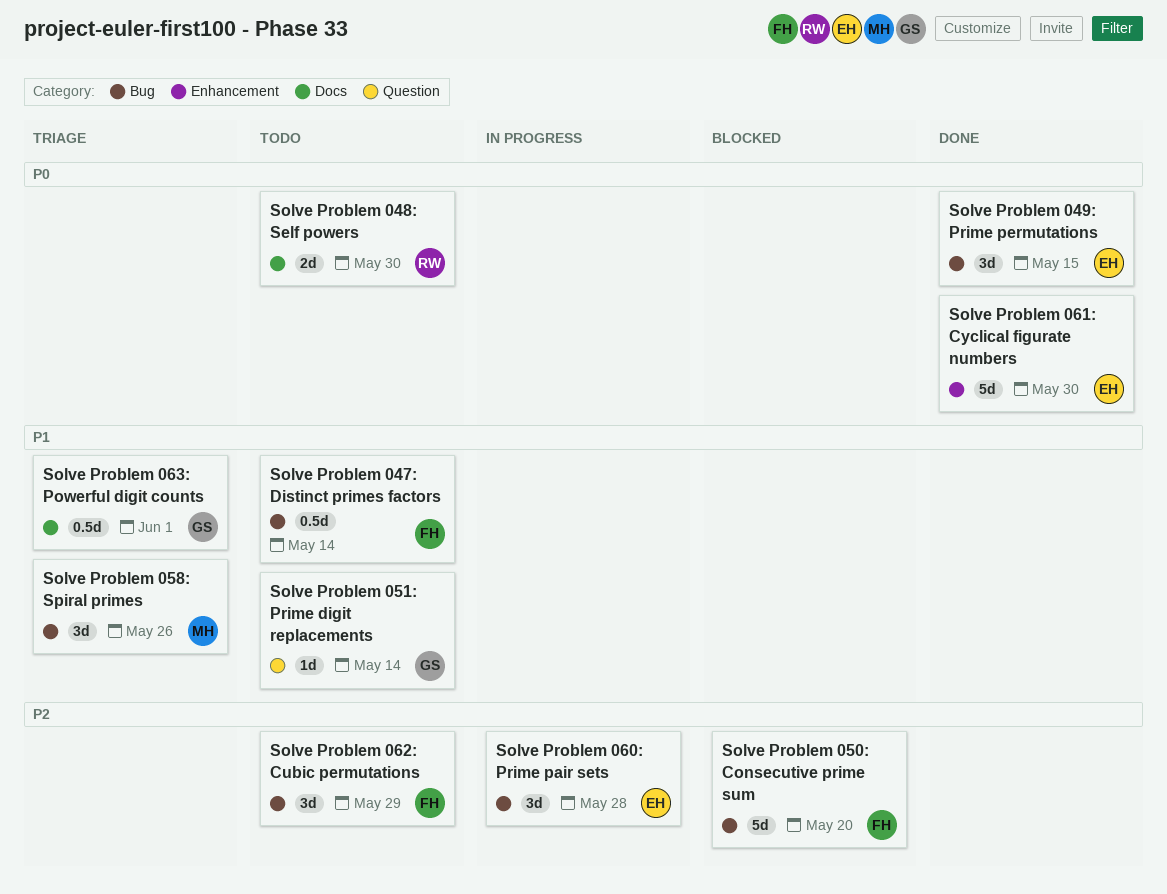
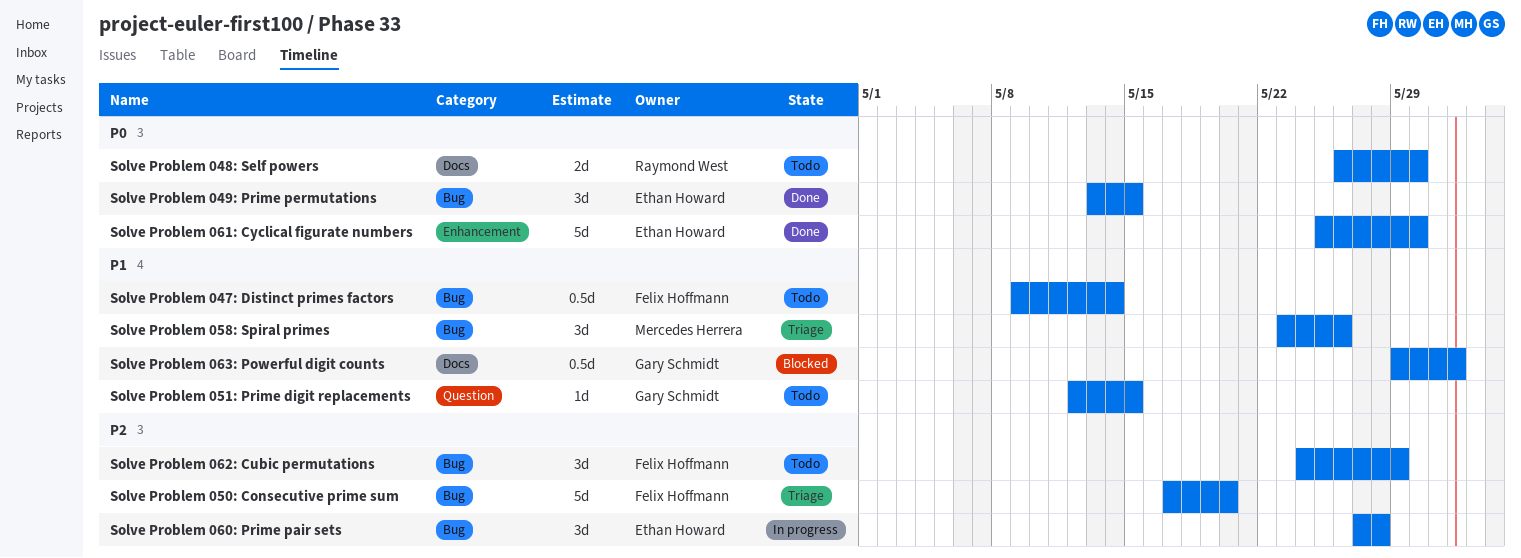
Solve Problem 050: Consecutive prime sum, status: Blocked -> Triage
Solve Problem 051: Prime digit replacements, due: May 14 -> May 15
Solve Problem 063: Powerful digit counts, status: Triage -> Blocked

